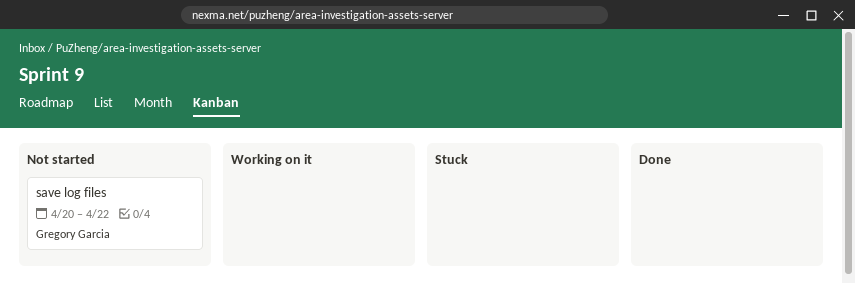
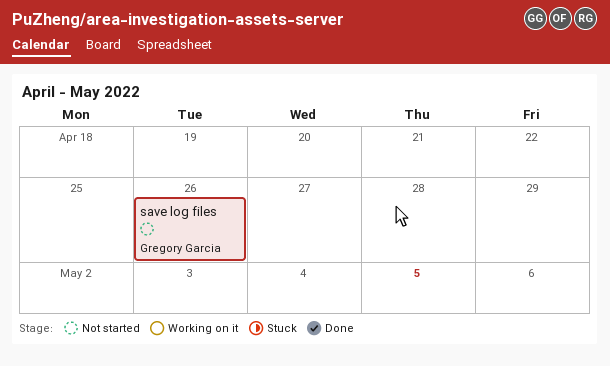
save log files, due: Apr 22 -> Apr 26

